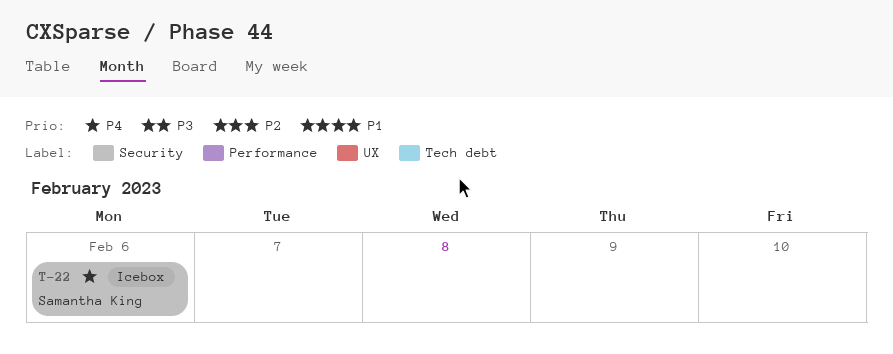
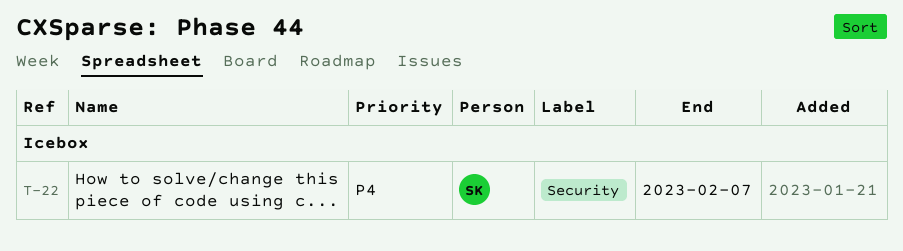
T-22, due: Feb 6 -> Feb 7

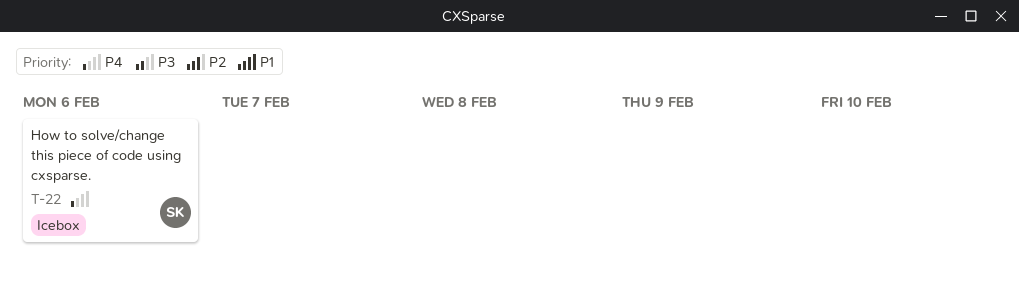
T-22, due: Feb 7 -> Feb 6

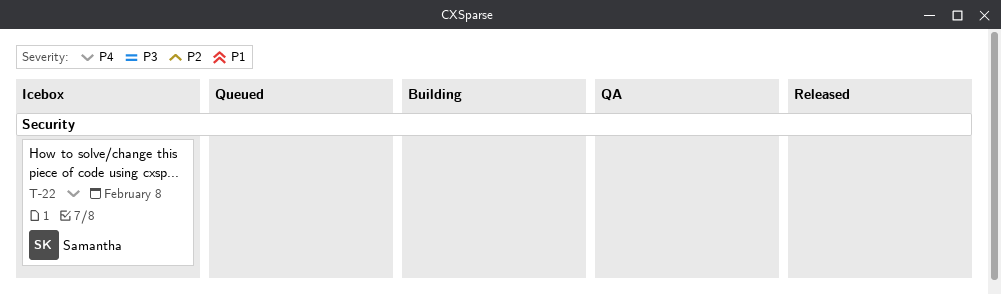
T-22, due: Feb 6 -> Feb 8

